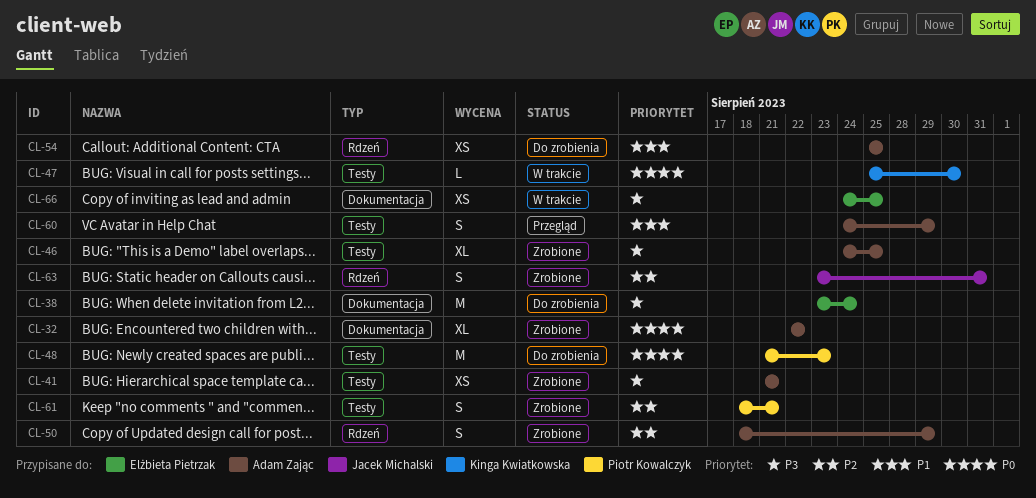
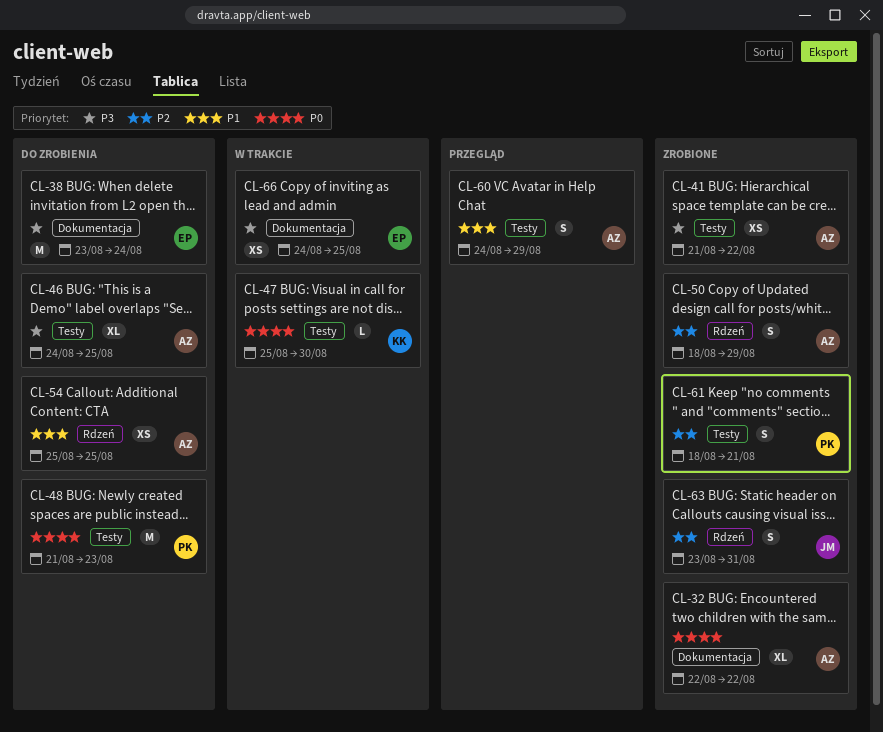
CL-41, due: Aug 21 -> Aug 22
CL-46, status: Zrobione -> Do zrobienia

